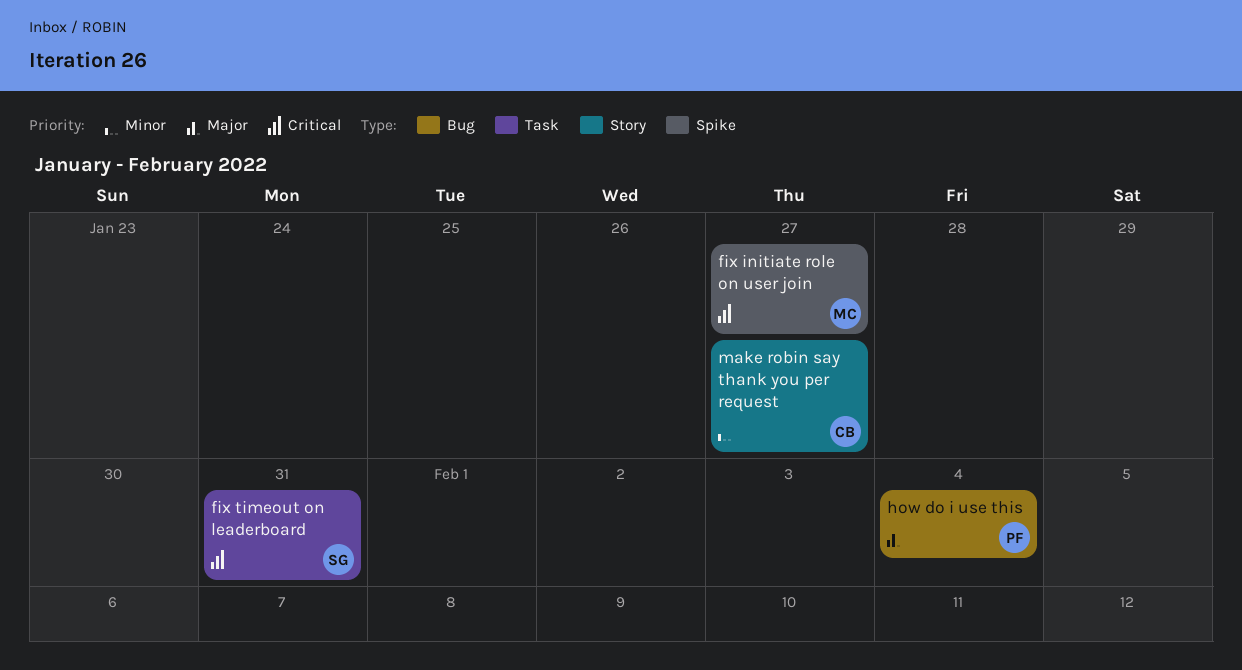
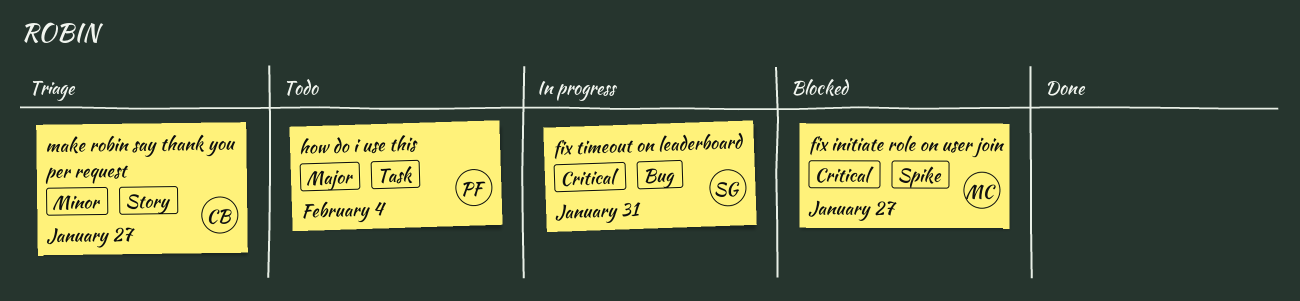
fix timeout on leaderboard, label: Task -> Bug
how do i use this, label: Bug -> Task

